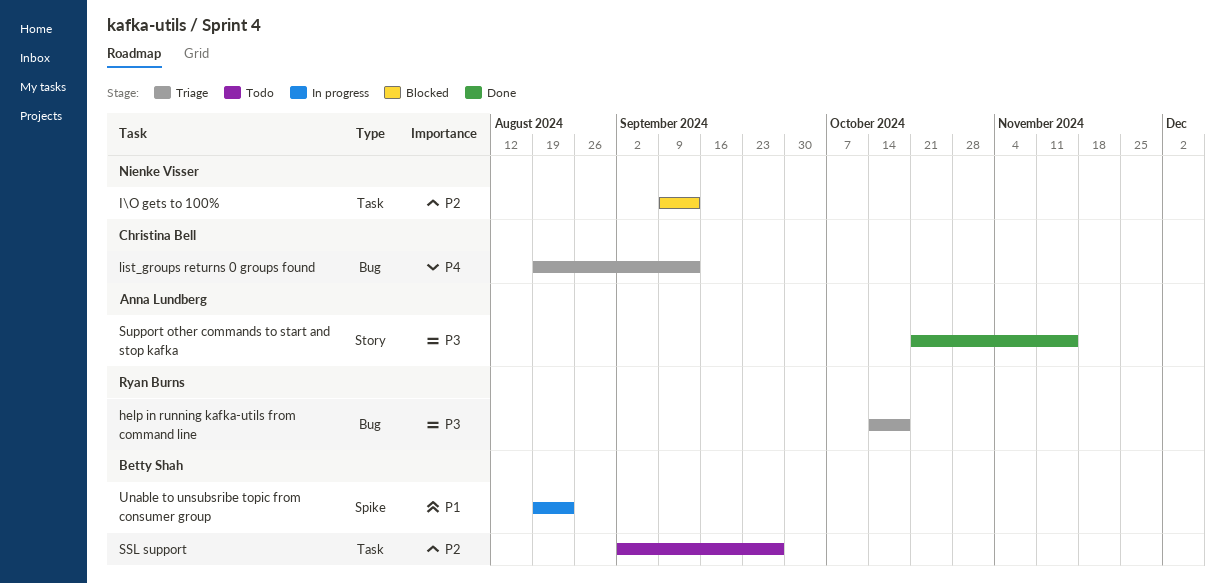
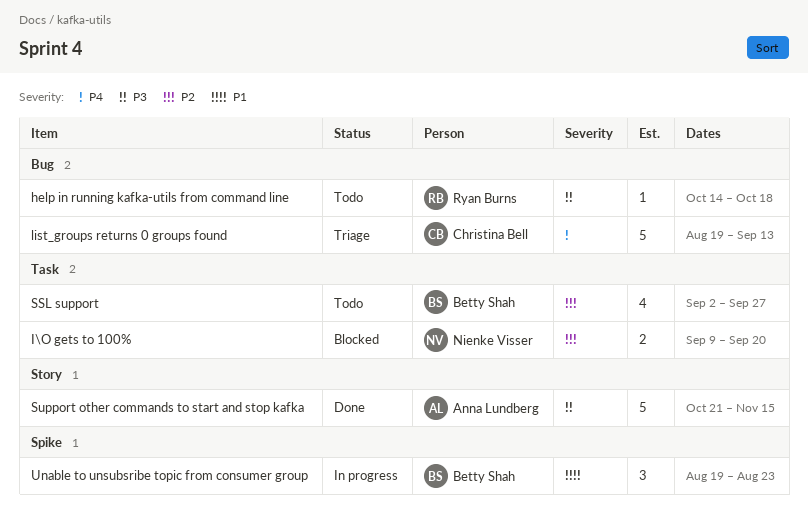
help in running kafka-utils from command line, status: Triage -> Todo
I\O gets to 100%, due: Sep 13 -> Sep 20

